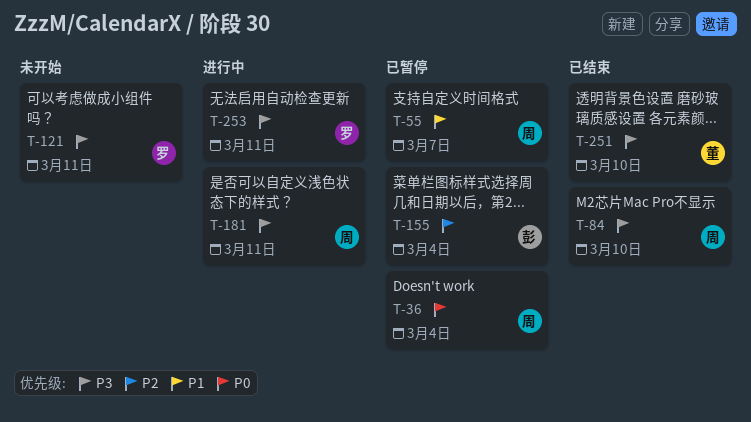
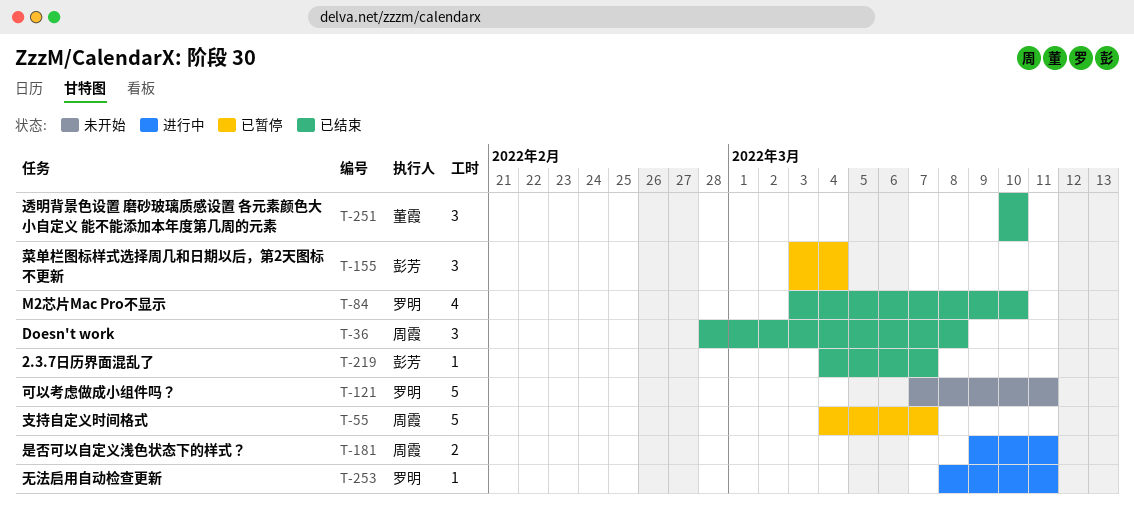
T-36, status: 已暂停 -> 已结束
T-36, due: Mar 4 -> Mar 8
T-84, owner: 周霞 -> 罗明
T-219: none -> present

